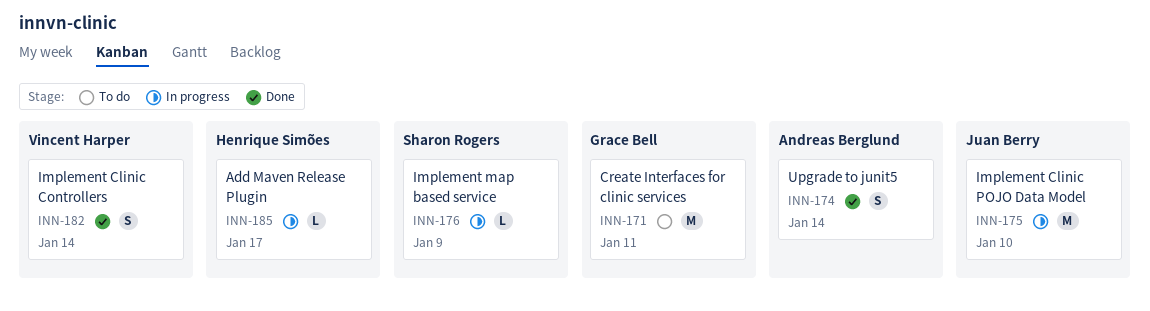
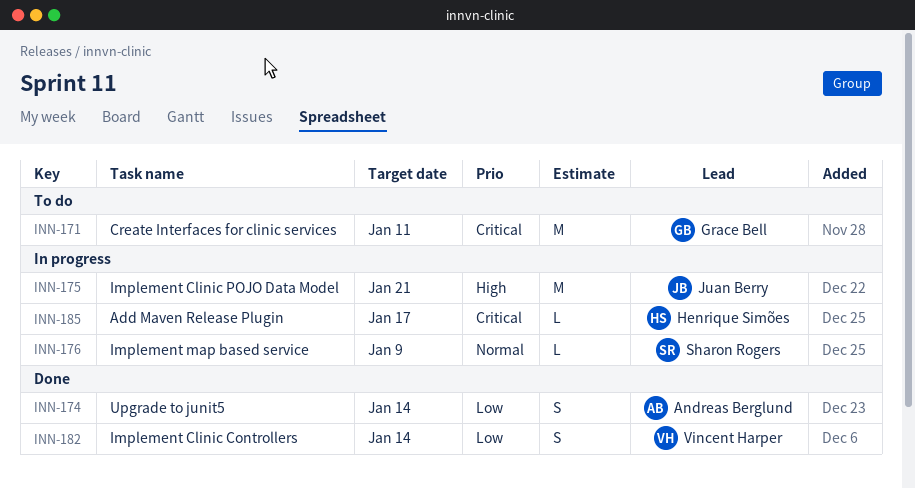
INN-175, due: Jan 10 -> Jan 21

